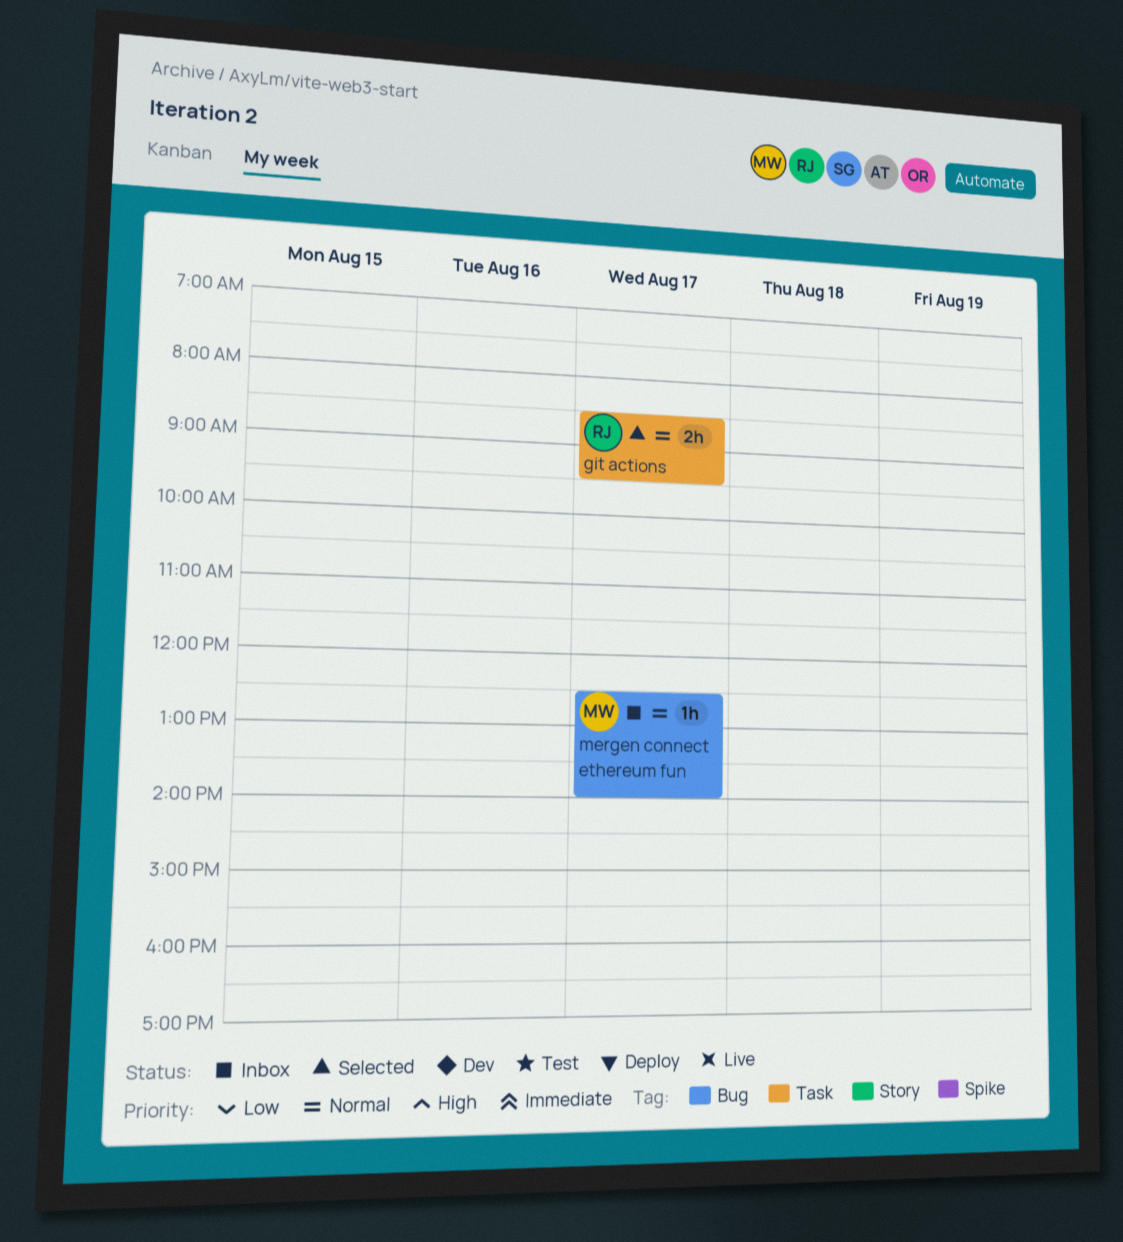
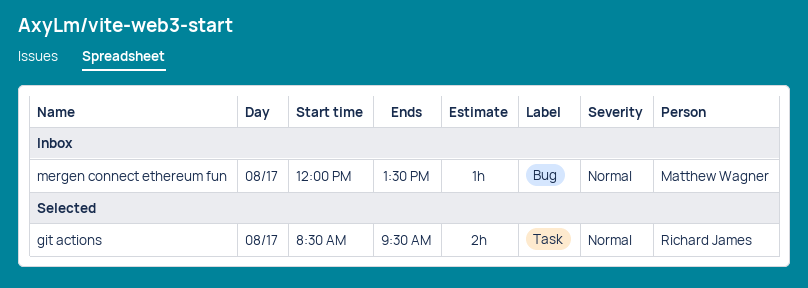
mergen connect ethereum fun, begins: 12:30 -> 12:00
mergen connect ethereum fun, ends: 14:00 -> 13:30

